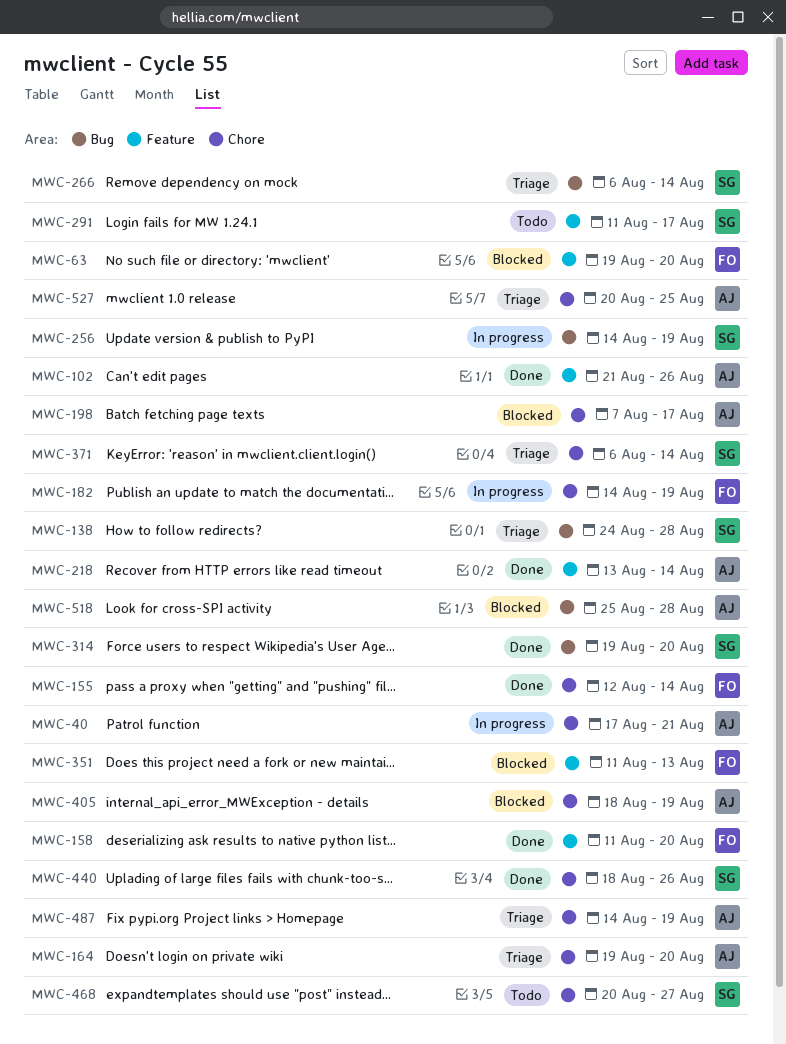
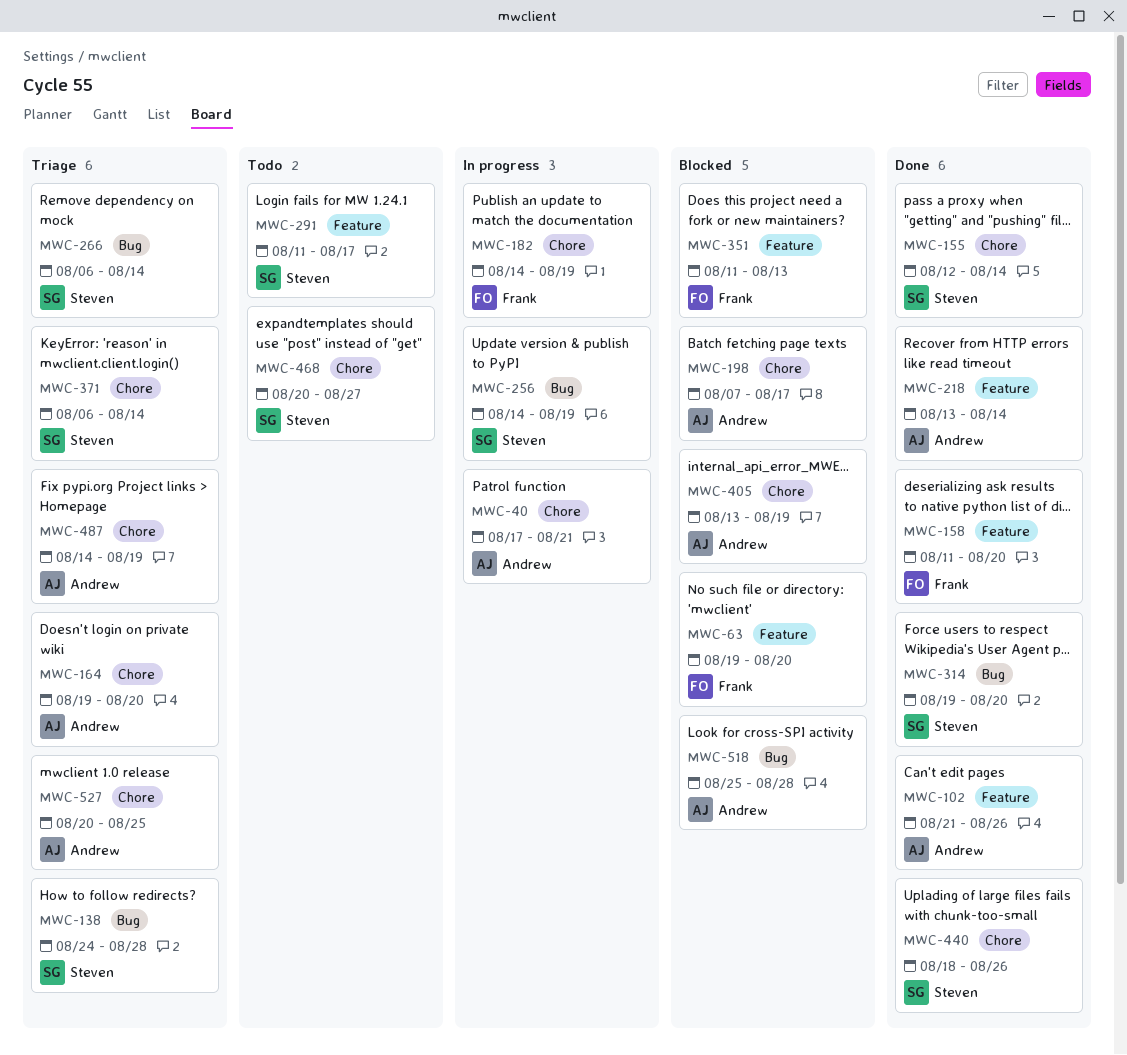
MWC-155, owner: Frank -> Steven
MWC-405, start: Aug 18 -> Aug 13

